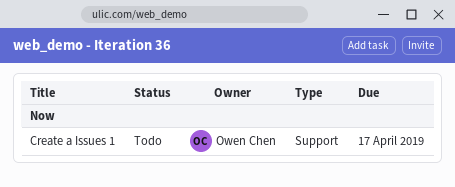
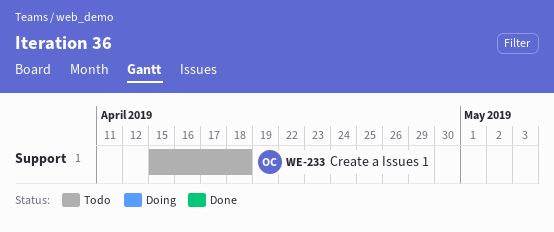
Create a Issues 1, due: Apr 17 -> Apr 18

